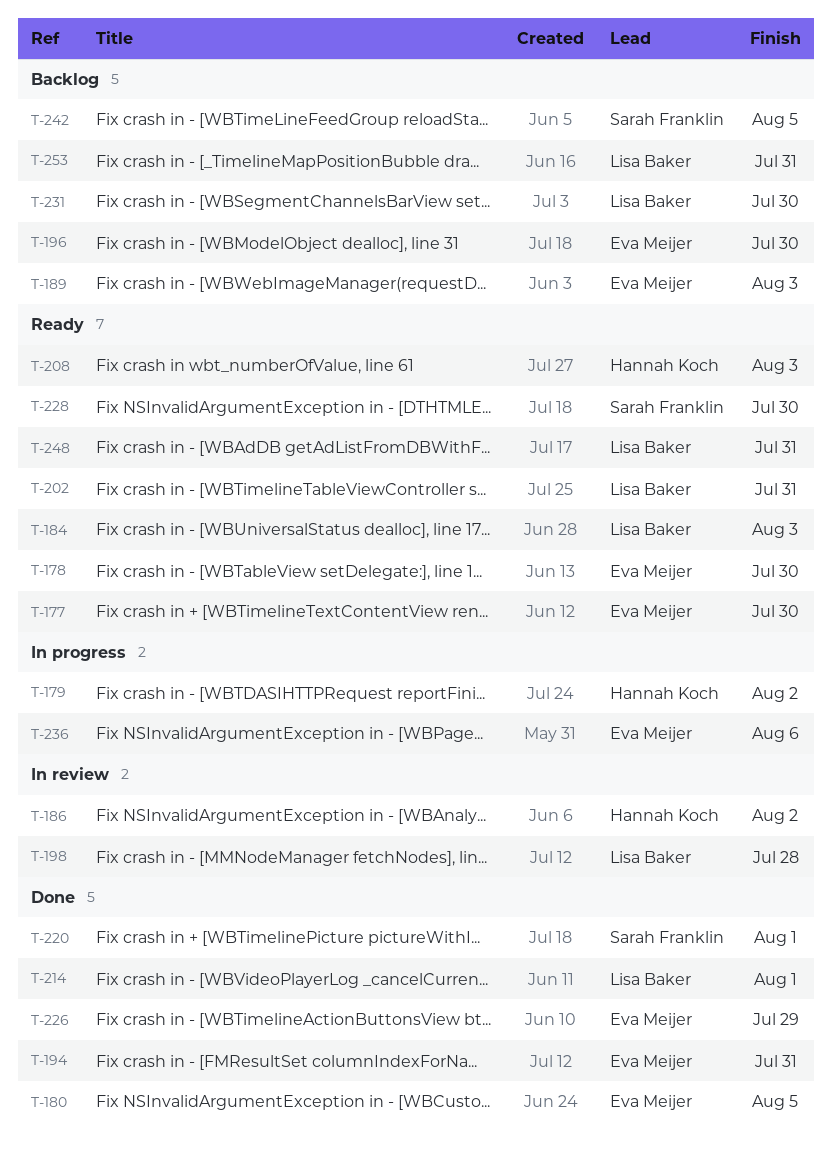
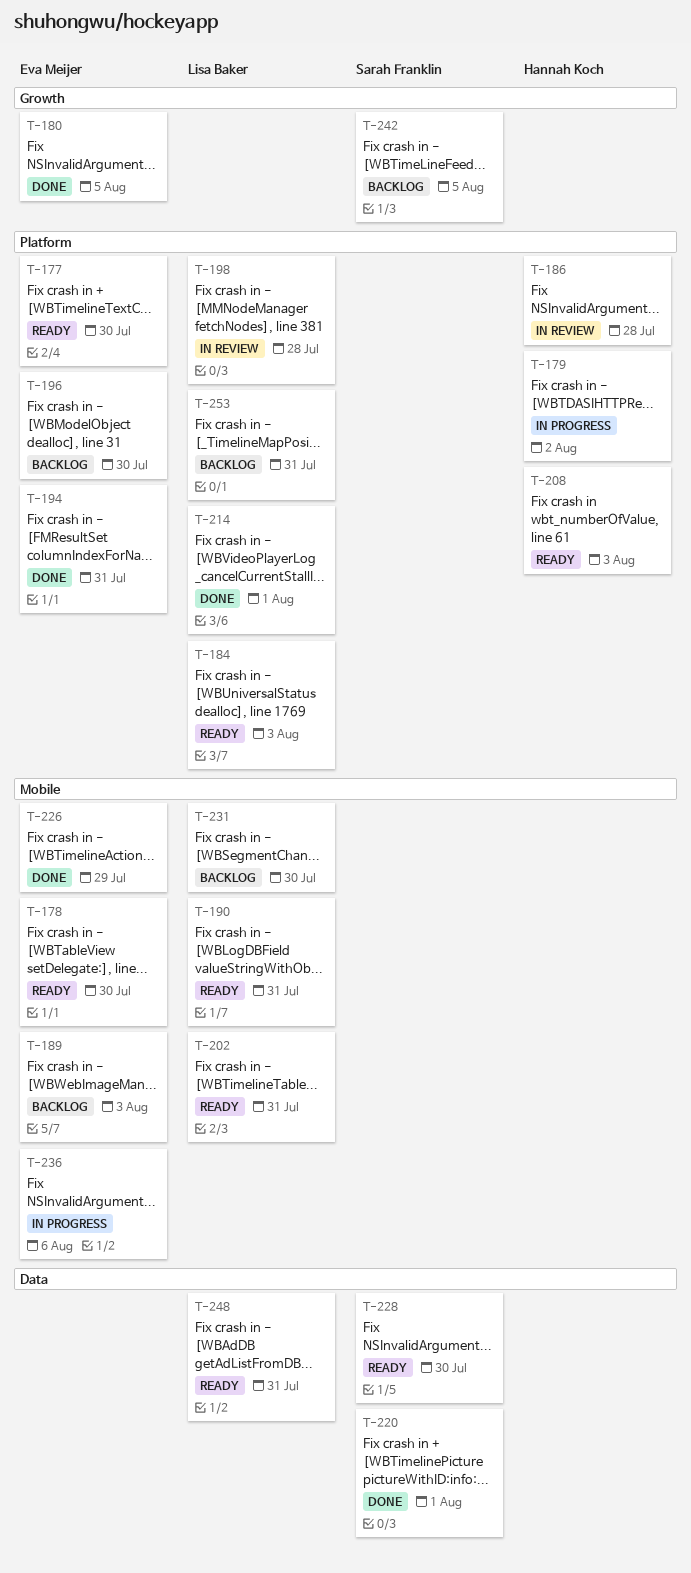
T-186, due: Aug 2 -> Jul 28
T-190: none -> present

